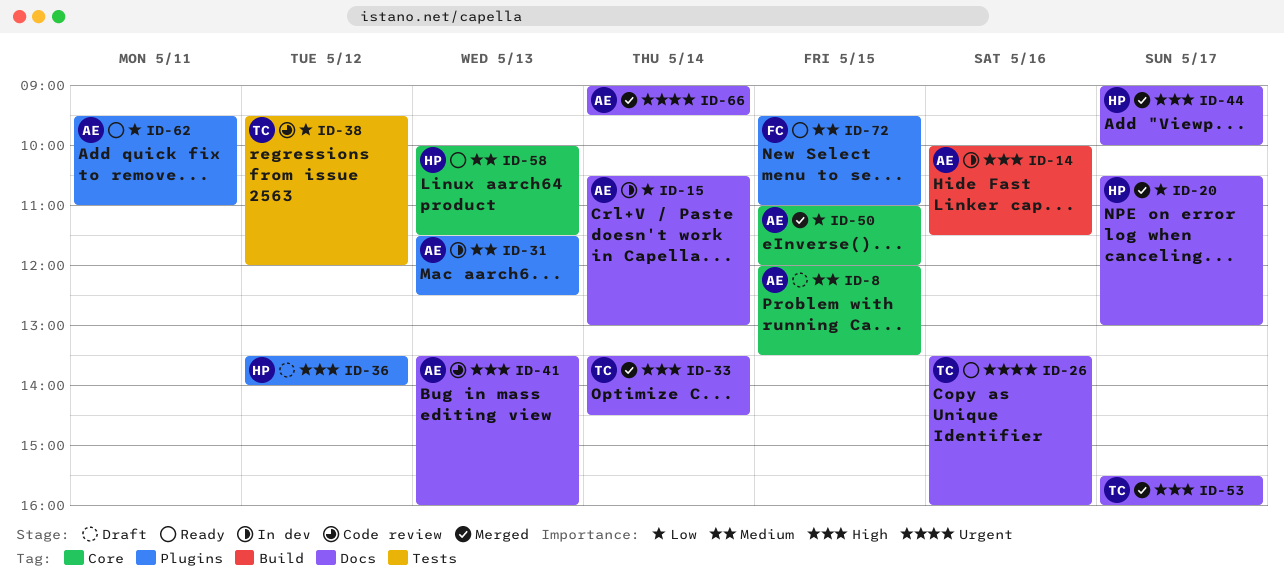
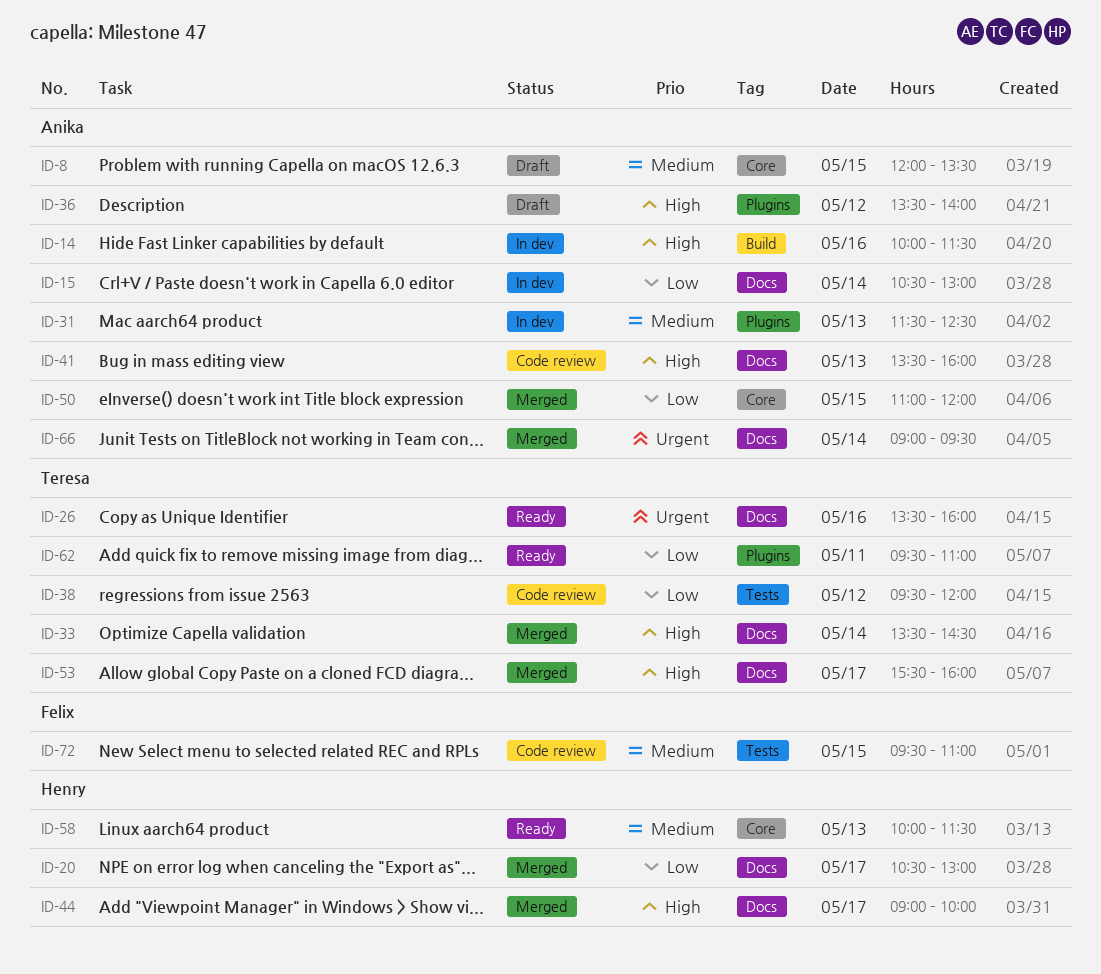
ID-36, owner: Henry -> Anika
ID-62, owner: Anika -> Teresa
ID-72, status: Ready -> Code review
ID-72, label: Plugins -> Tests

